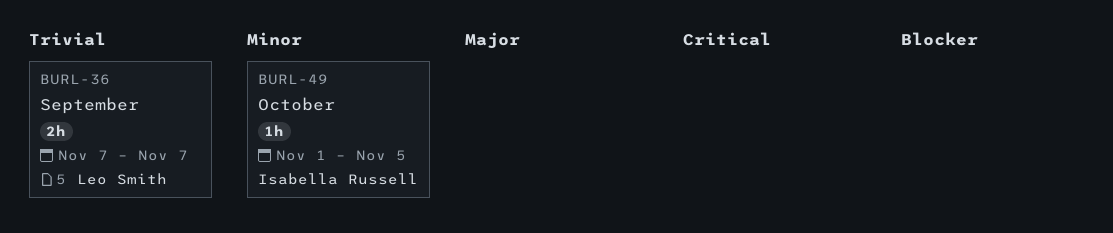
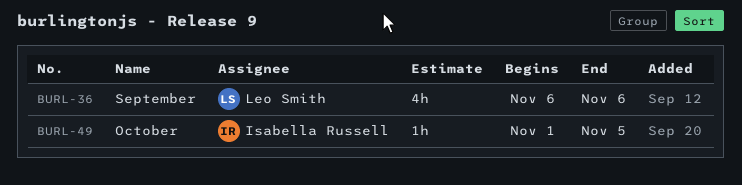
BURL-36, estimate: 2h -> 4h
BURL-36, start: Nov 7 -> Nov 6
BURL-36, due: Nov 7 -> Nov 6

